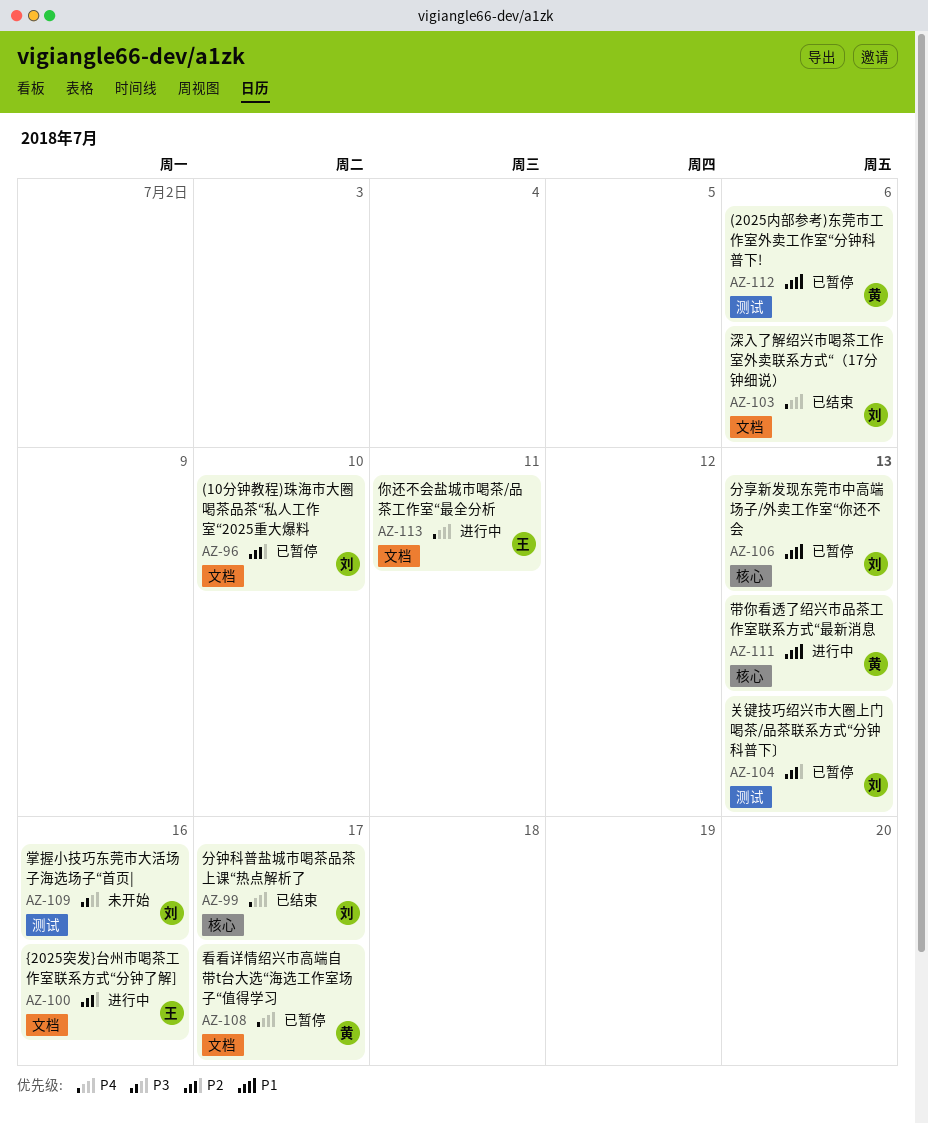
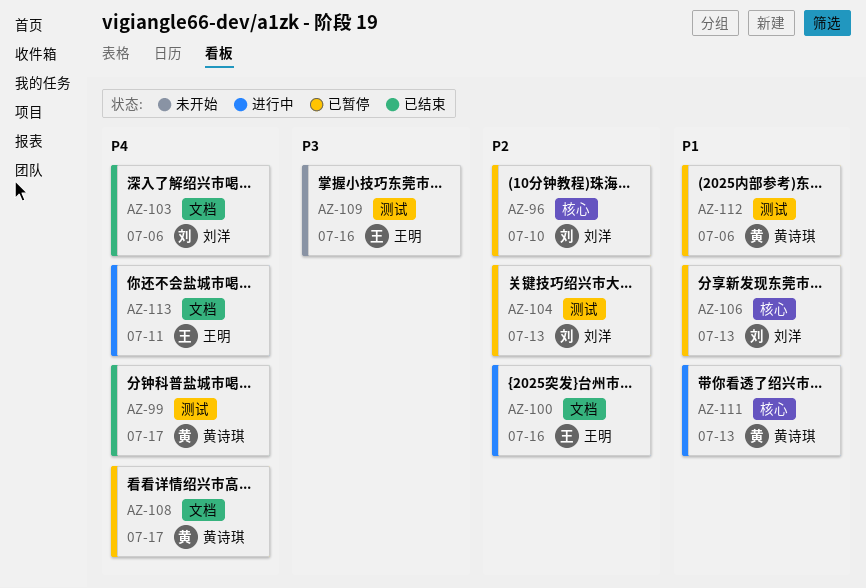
AZ-96, label: 文档 -> 核心
AZ-99, owner: 刘洋 -> 黄诗琪
AZ-99, label: 核心 -> 测试
AZ-109, owner: 刘洋 -> 王明

